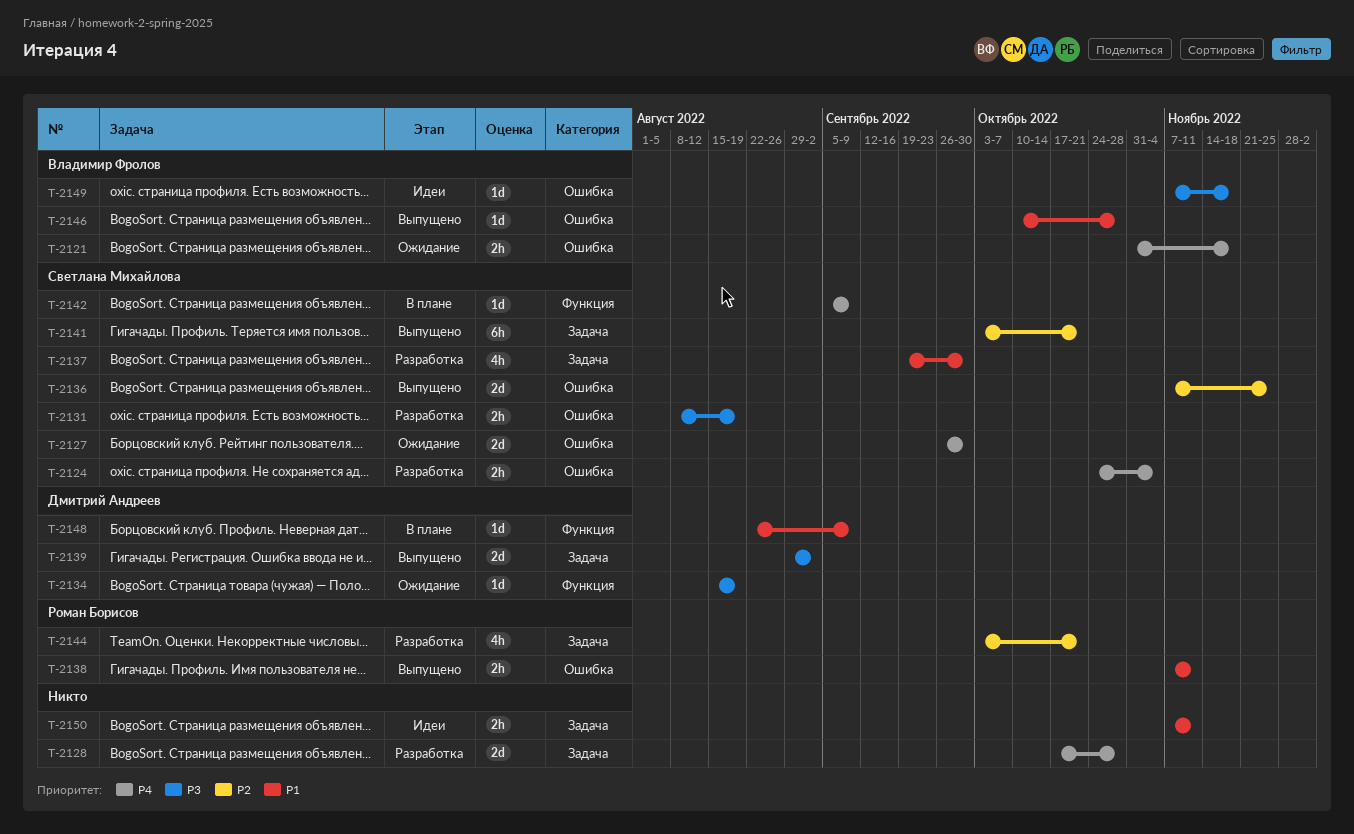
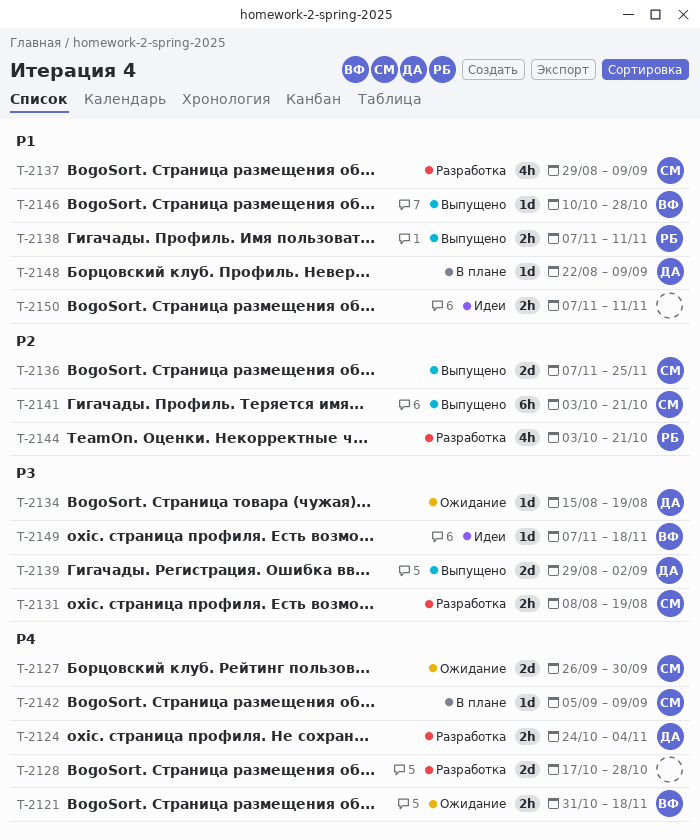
T-2124, owner: Светлана Михайлова -> Дмитрий Андреев
T-2137, start: Sep 19 -> Aug 29
T-2137, due: Sep 30 -> Sep 9

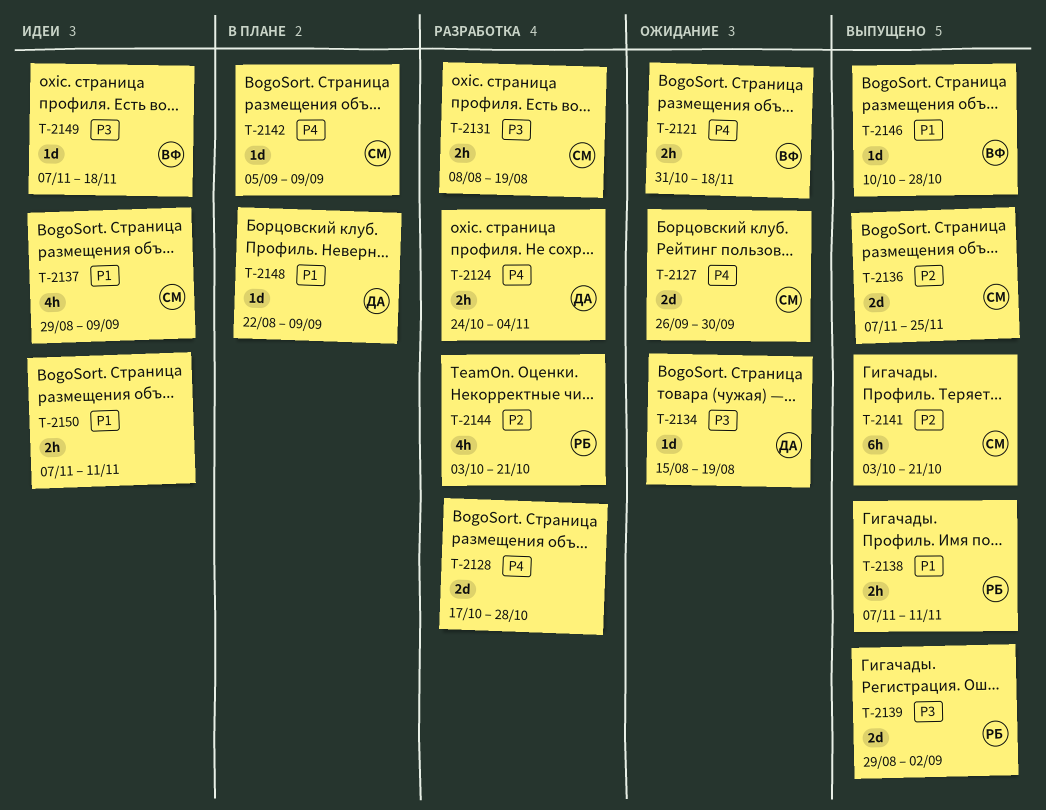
T-2137, status: Разработка -> Идеи
T-2139, owner: ДА -> РБ

